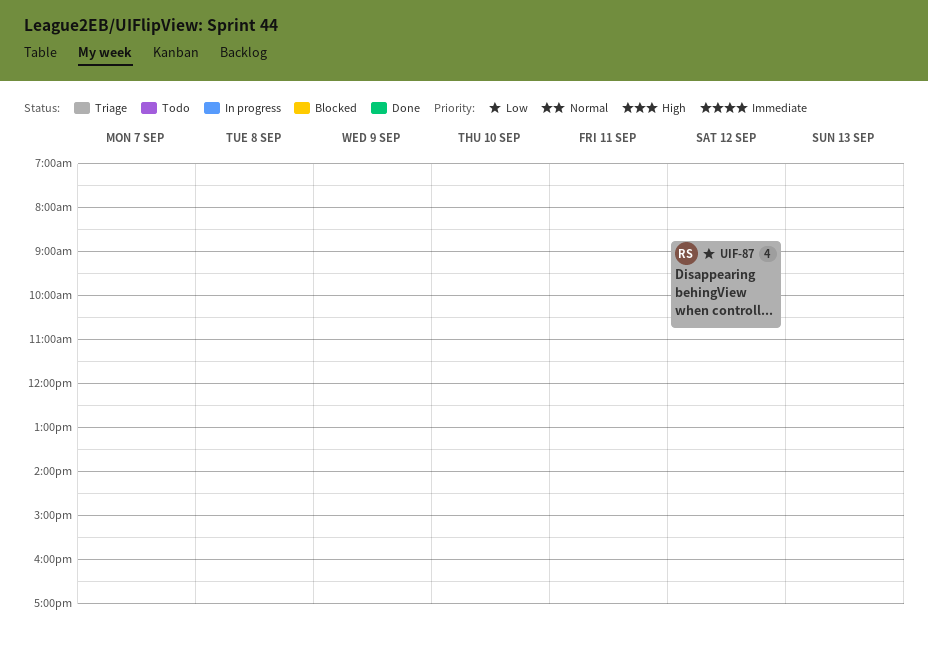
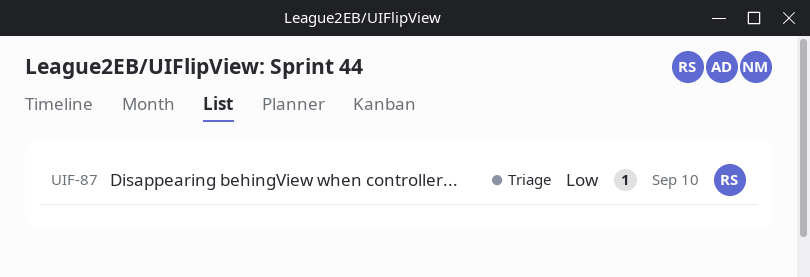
UIF-87, estimate: 4 -> 1
UIF-87, day: Sep 12 -> Sep 10

